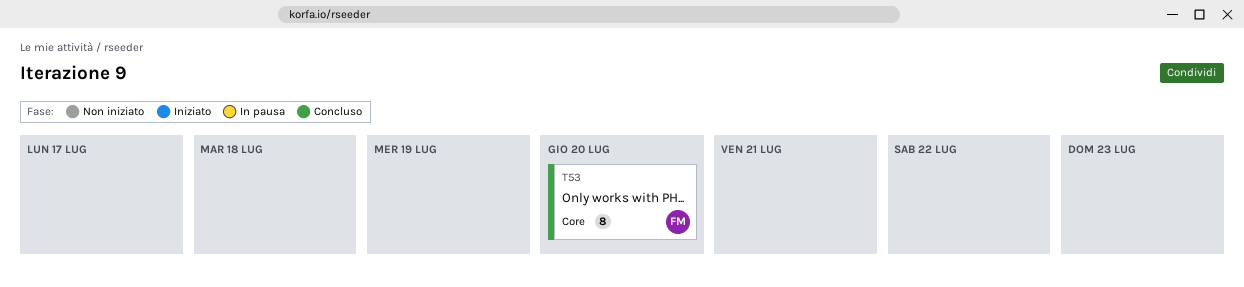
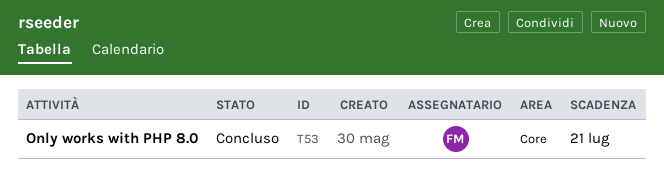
T53, due: Jul 20 -> Jul 21

